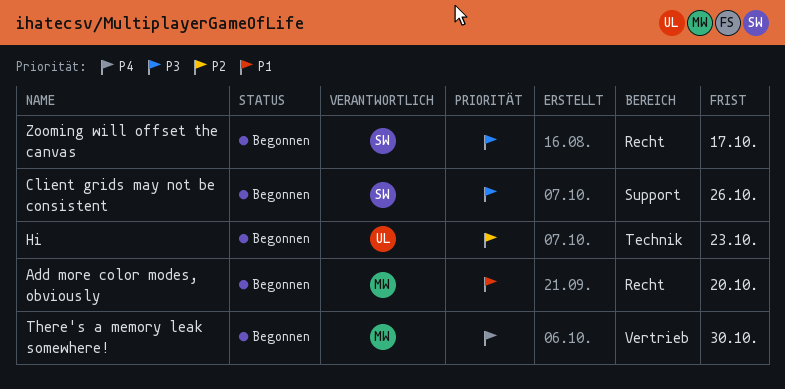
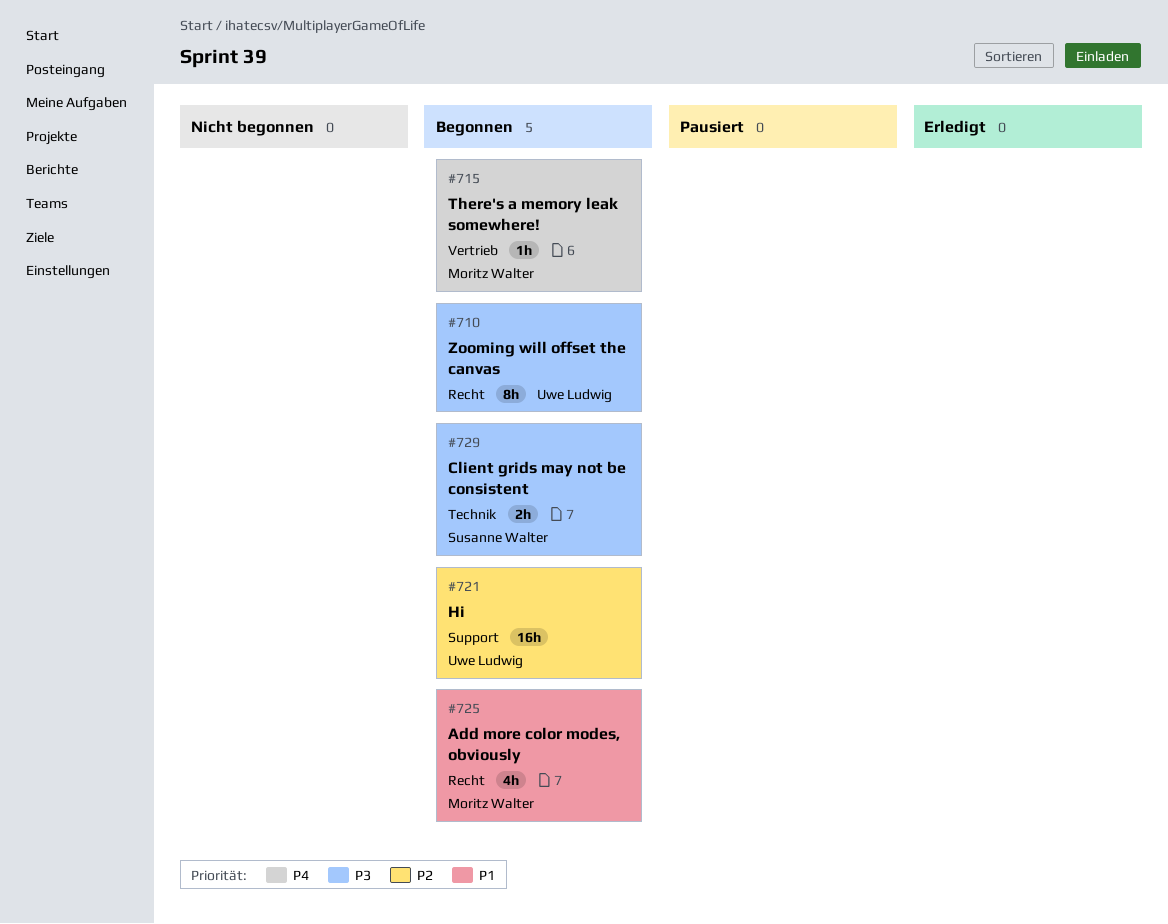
Client grids may not be consistent, label: Support -> Technik
Hi, label: Technik -> Support
Zooming will offset the canvas, owner: Susanne Walter -> Uwe Ludwig

